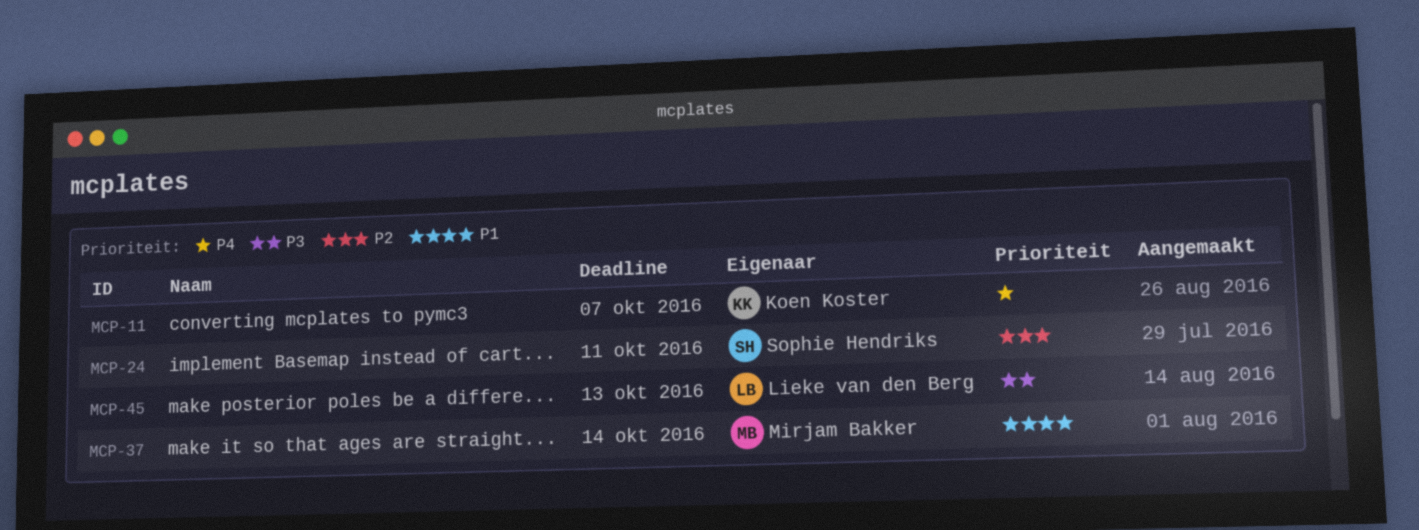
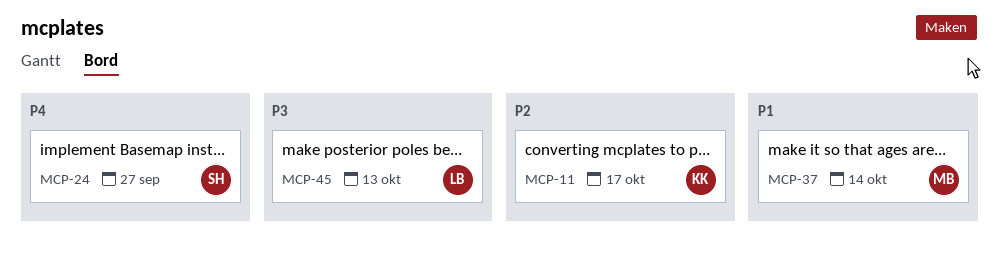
MCP-11, priority: P4 -> P2
MCP-11, due: Oct 7 -> Oct 17
MCP-24, priority: P2 -> P4
MCP-24, due: Oct 11 -> Sep 27

